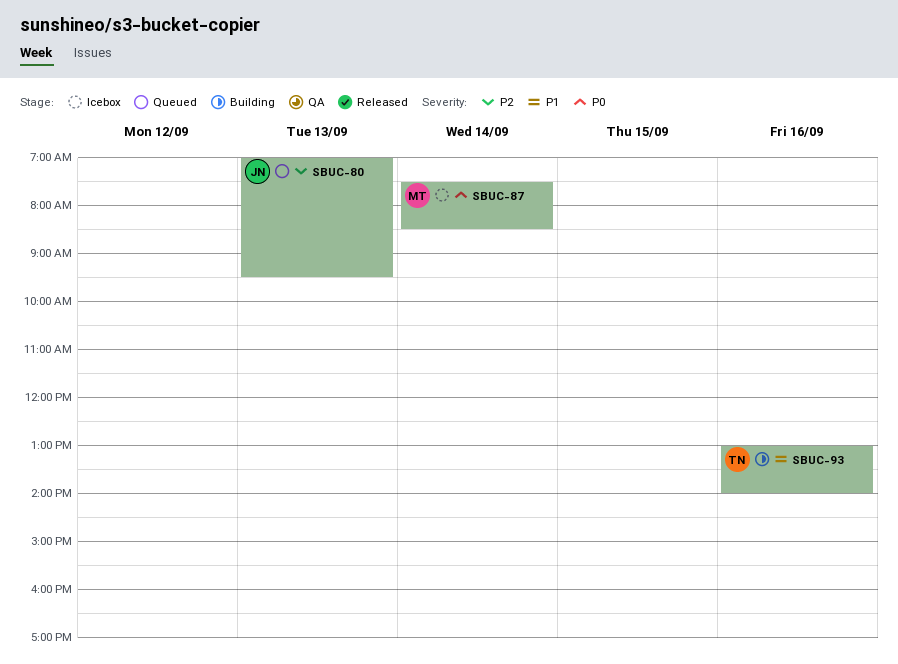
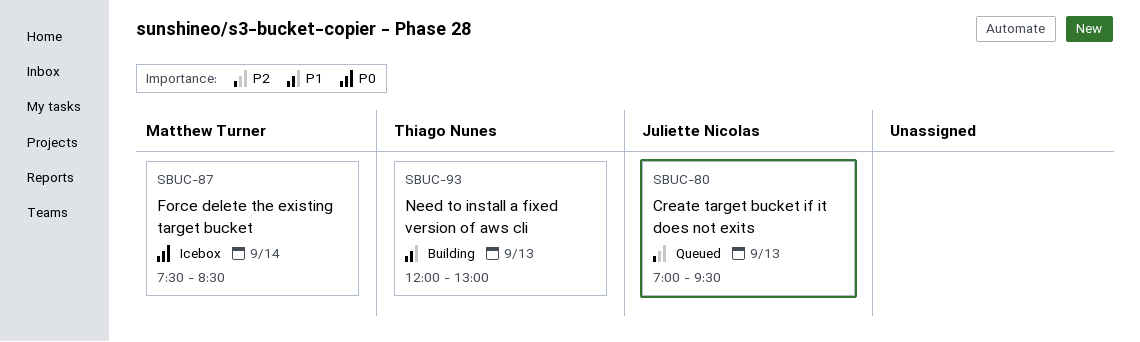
SBUC-93, day: Sep 16 -> Sep 13
SBUC-93, begins: 13:00 -> 12:00
SBUC-93, ends: 14:00 -> 13:00

